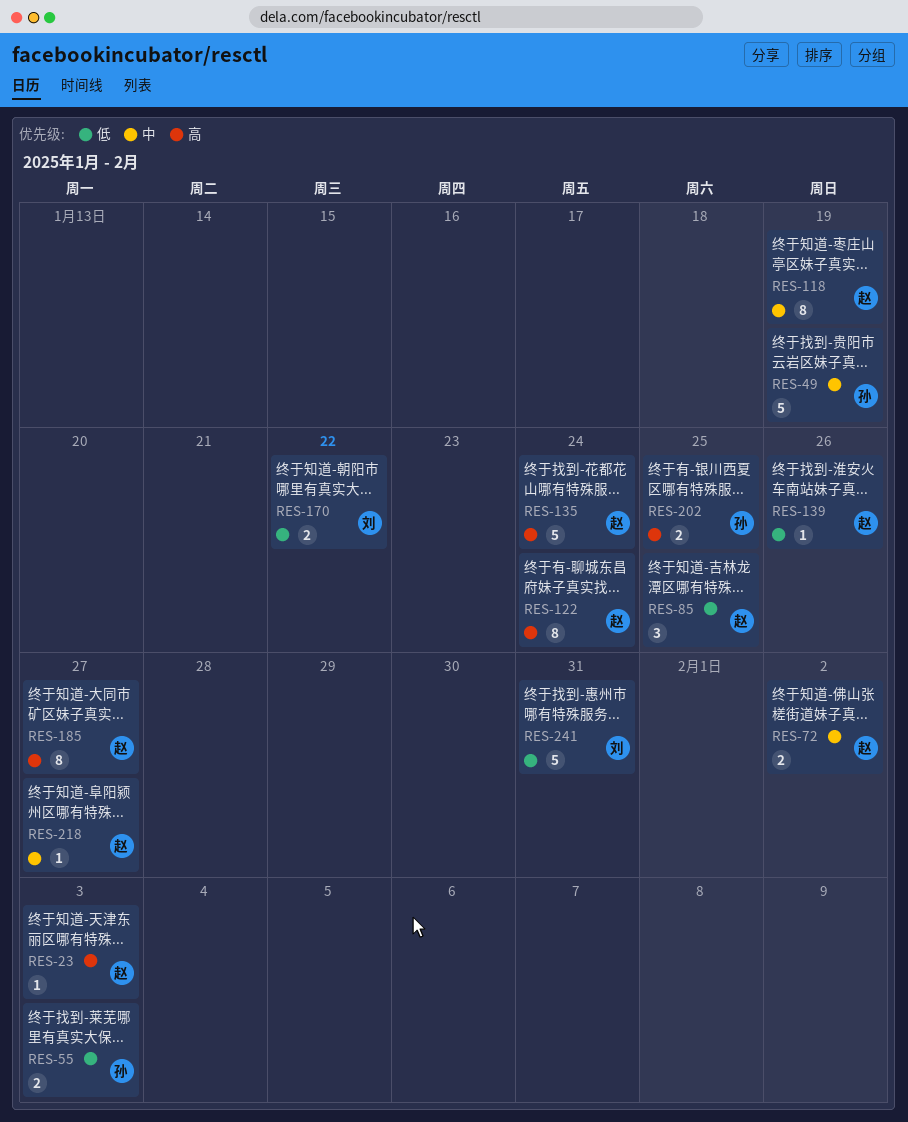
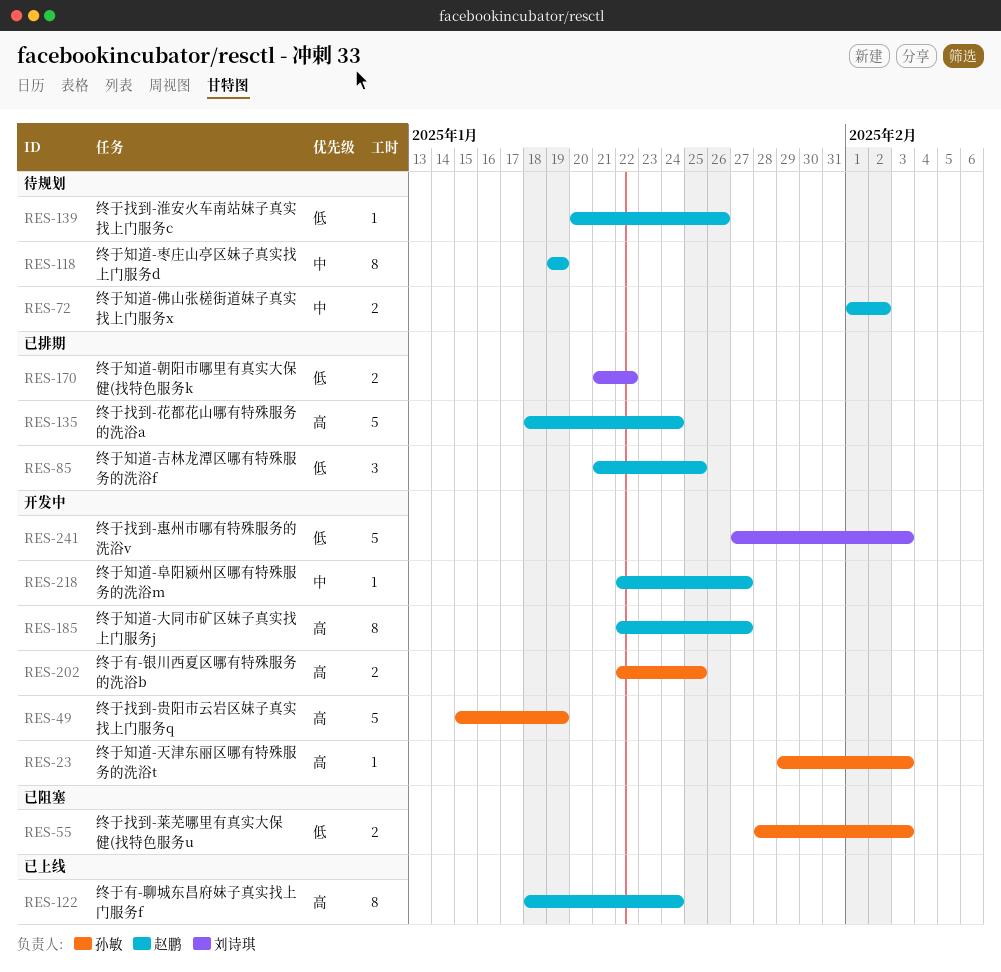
RES-23, owner: 赵鹏 -> 孙敏
RES-49, priority: 中 -> 高
RES-241, due: Jan 31 -> Feb 3

